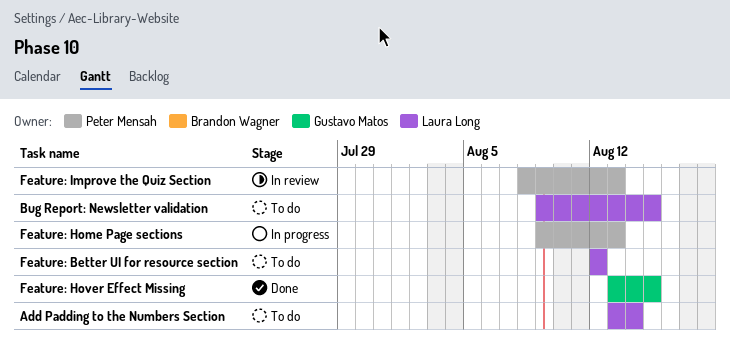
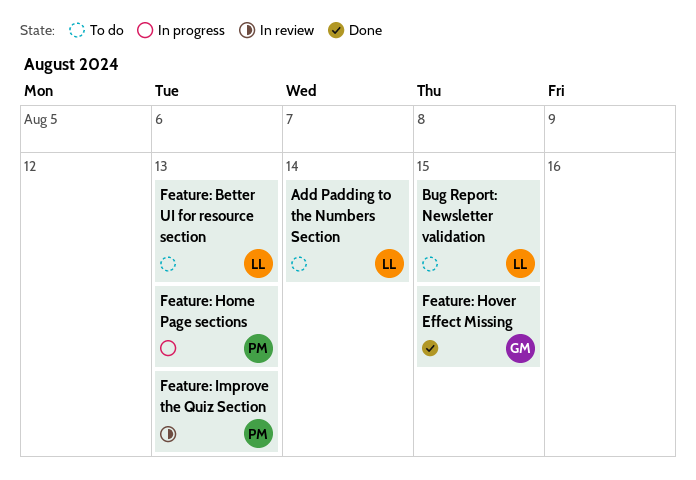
Feature: Better UI for resource section, due: Aug 12 -> Aug 13

